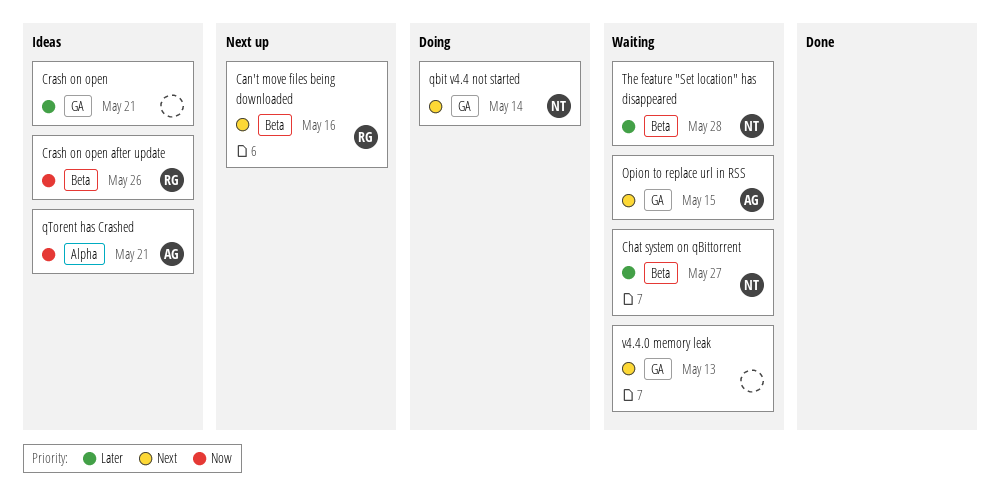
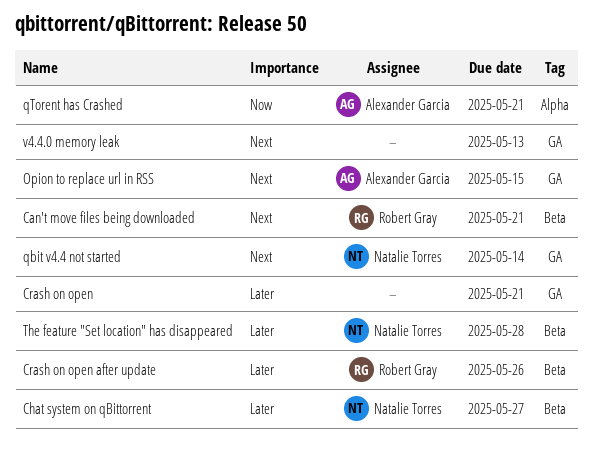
Can't move files being downloaded, due: May 16 -> May 21
Crash on open after update, priority: Now -> Later

